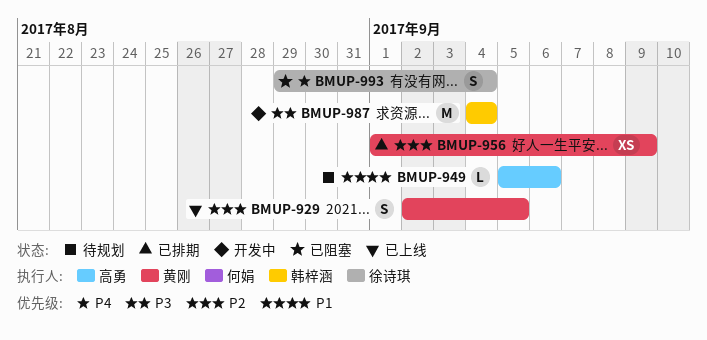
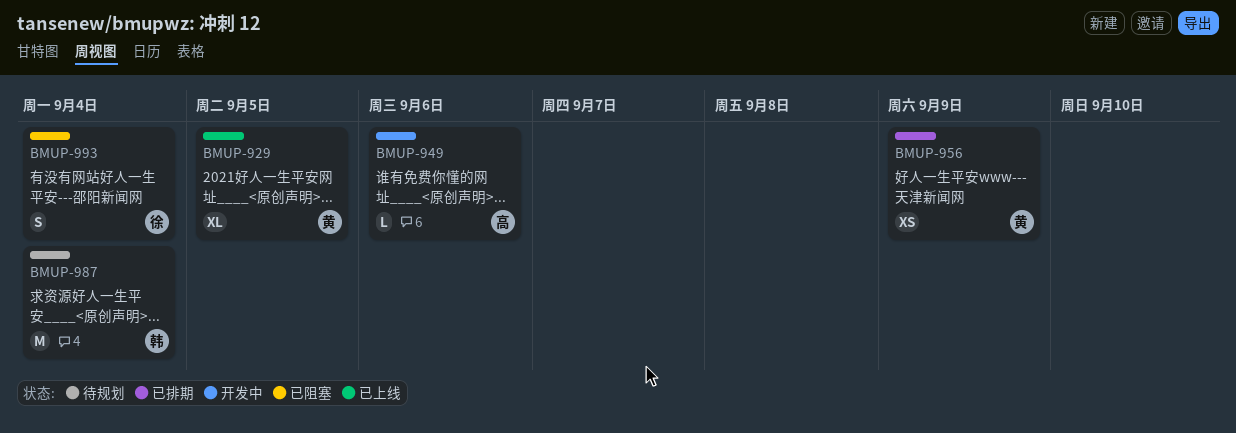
BMUP-929, estimate: S -> XL
BMUP-949, status: 待规划 -> 开发中
BMUP-987, status: 开发中 -> 待规划

